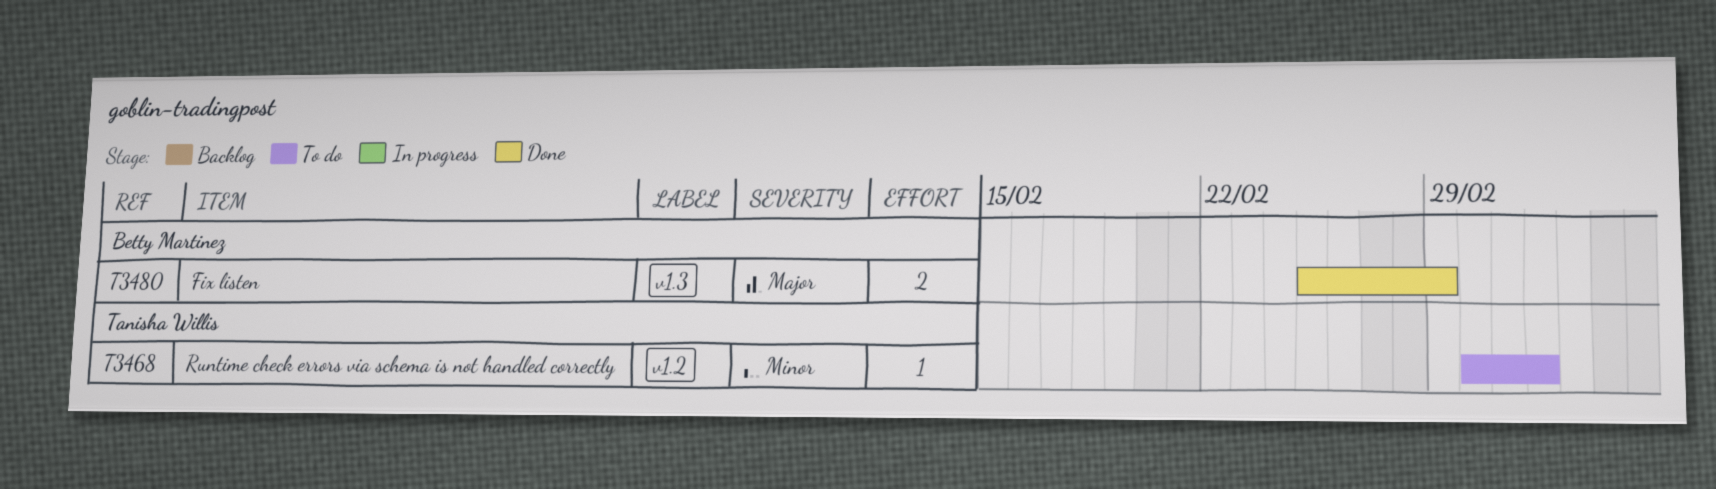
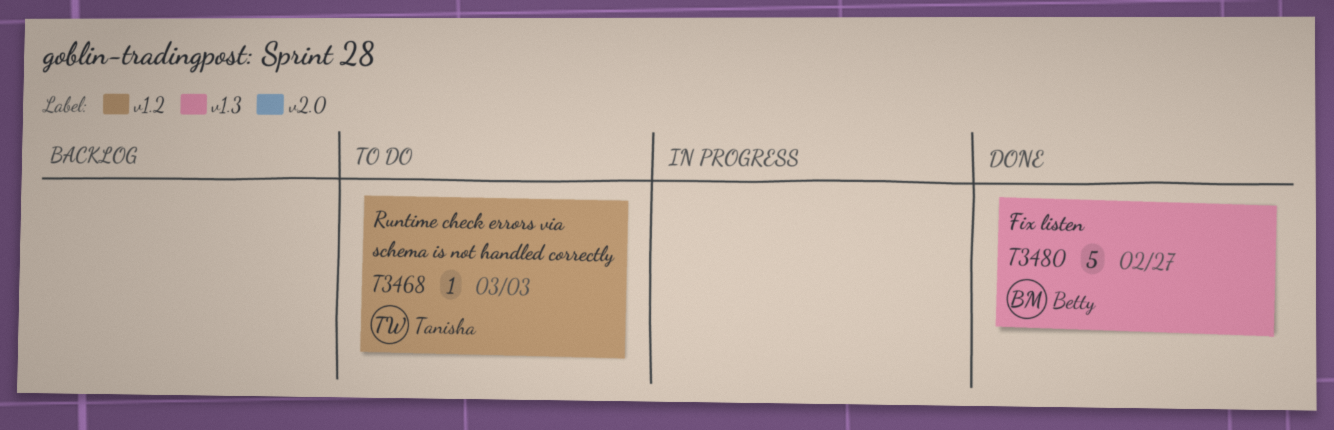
T3480, estimate: 2 -> 5
T3480, due: Feb 29 -> Feb 27

